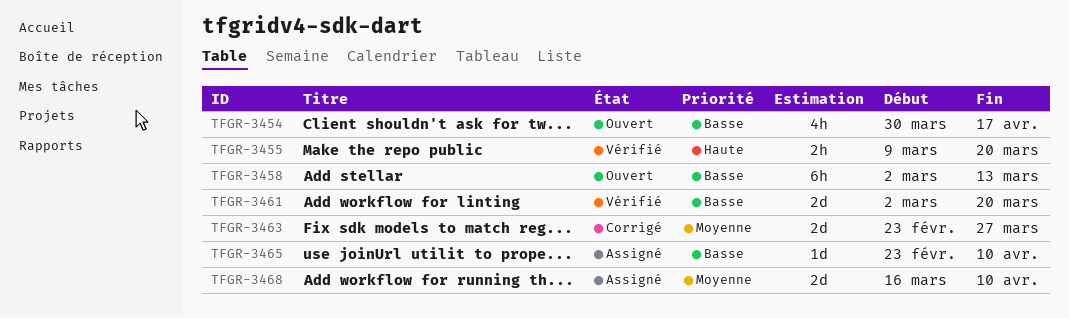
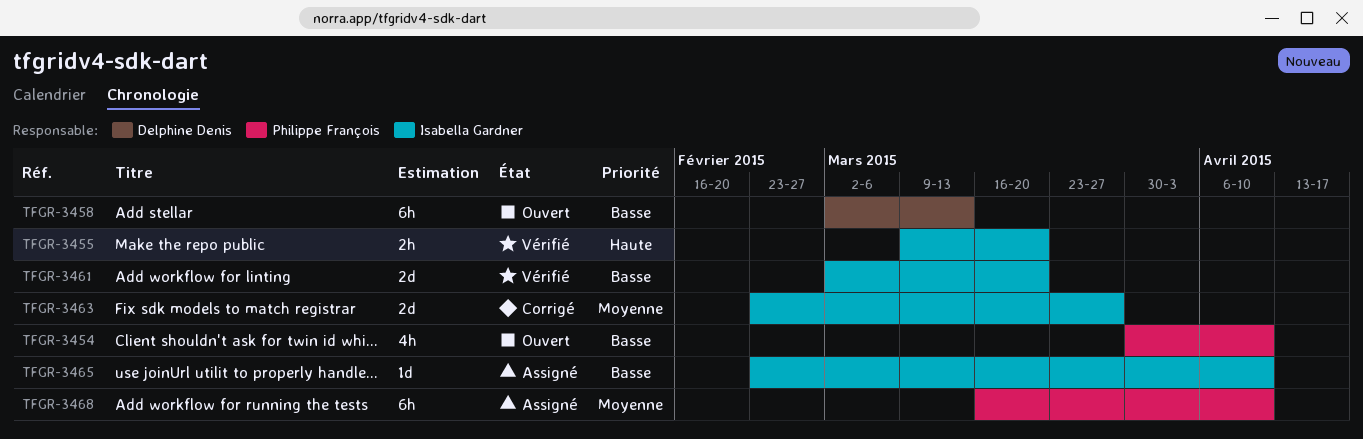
TFGR-3454, due: Apr 17 -> Apr 10
TFGR-3468, estimate: 2d -> 6h

